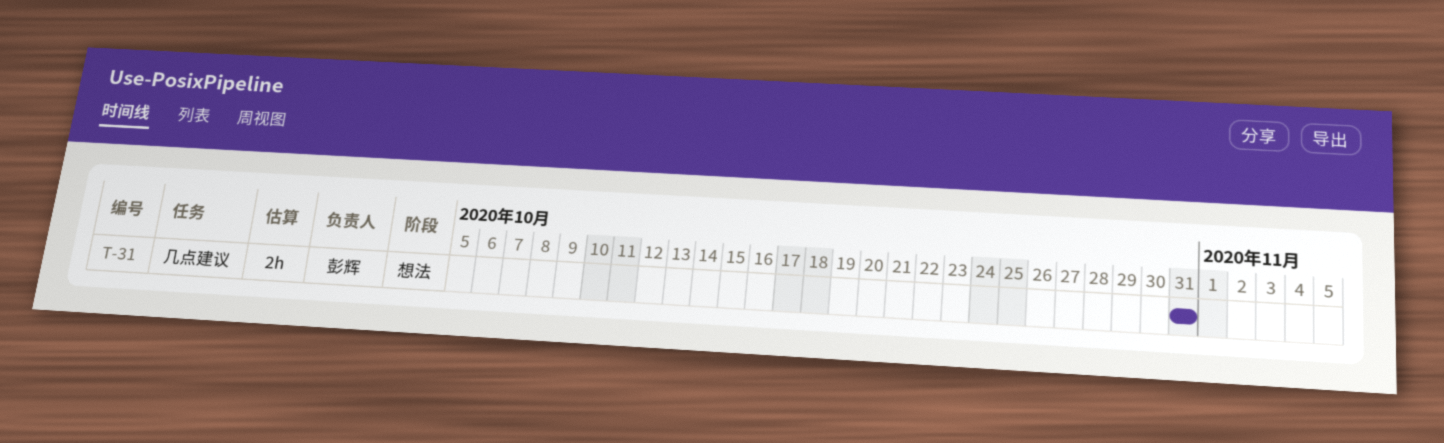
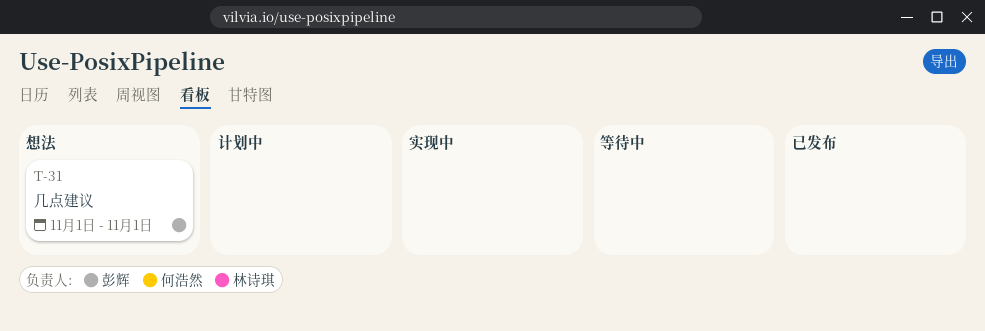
T-31, start: Oct 31 -> Nov 1
T-31, due: Oct 31 -> Nov 1

